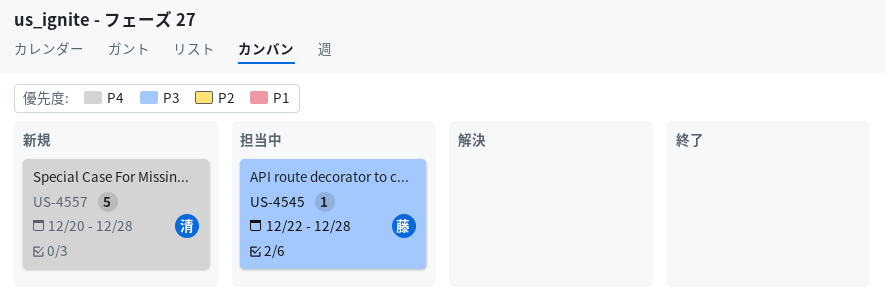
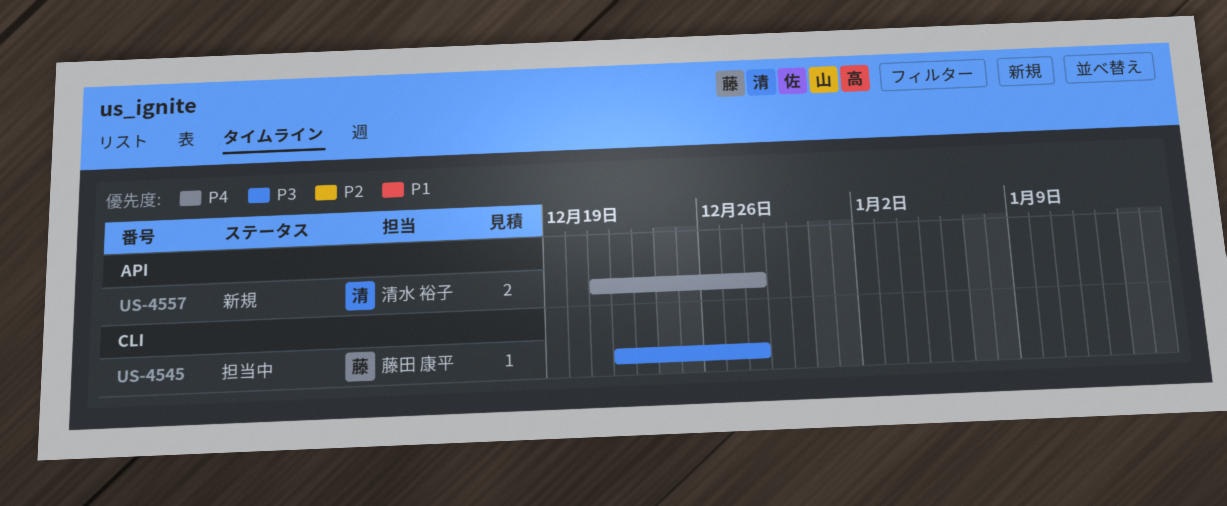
US-4557, estimate: 5 -> 2
US-4557, start: Dec 20 -> Dec 21

